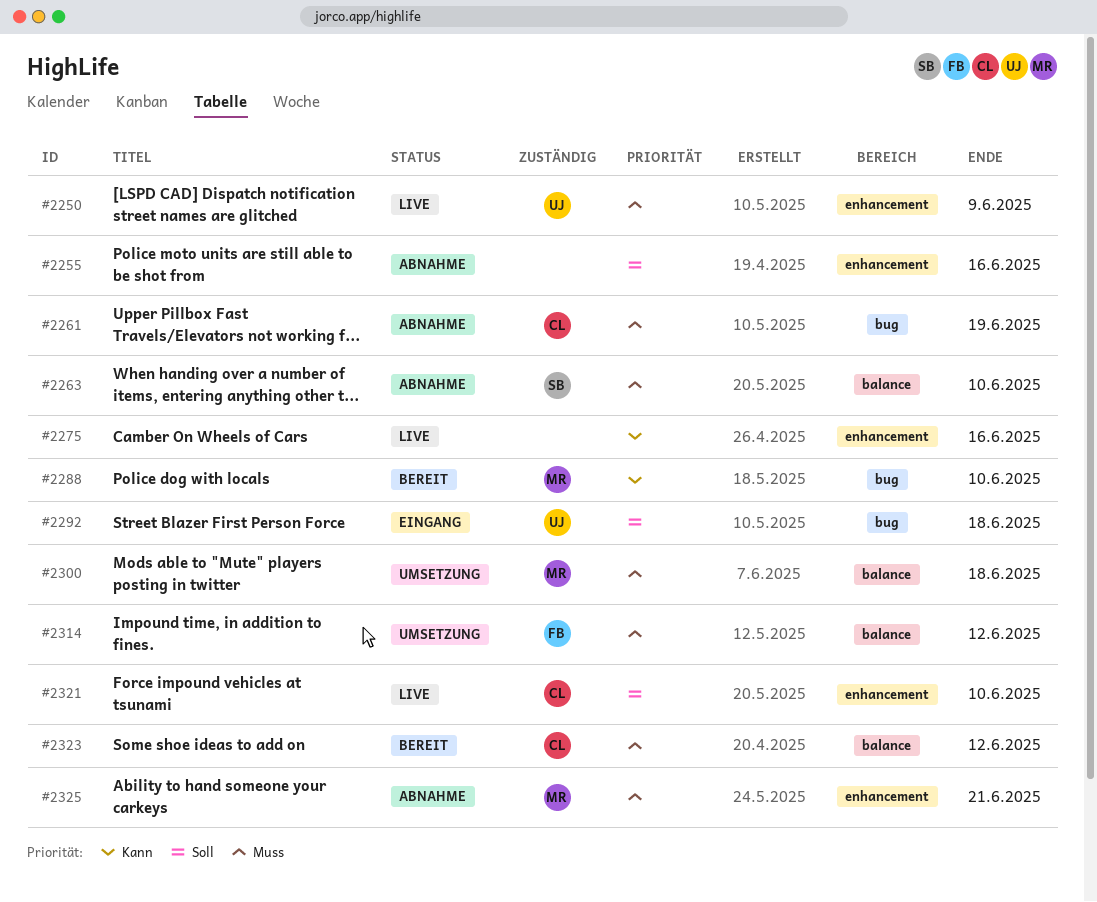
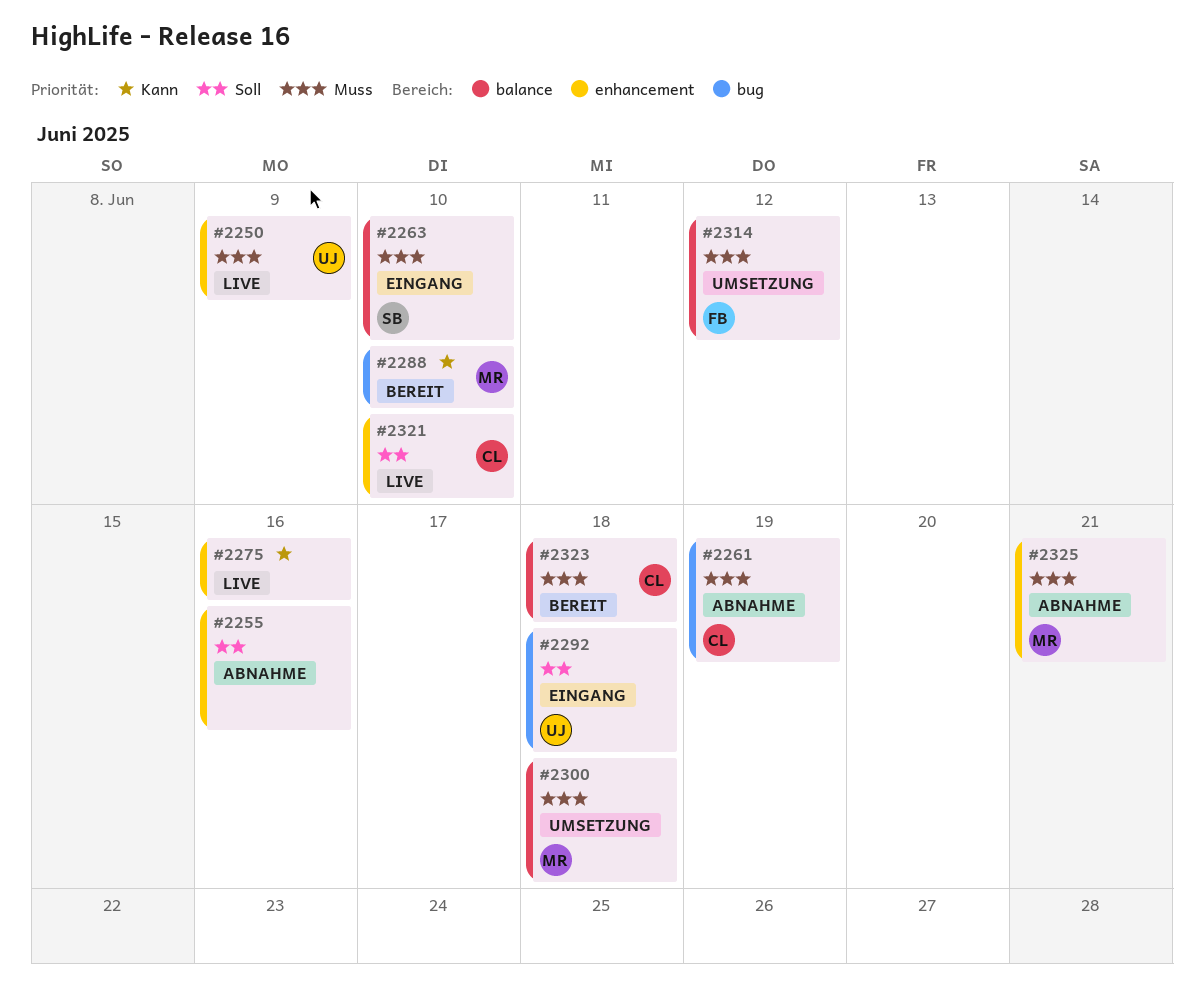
#2263, status: Abnahme -> Eingang
#2323, due: Jun 12 -> Jun 18

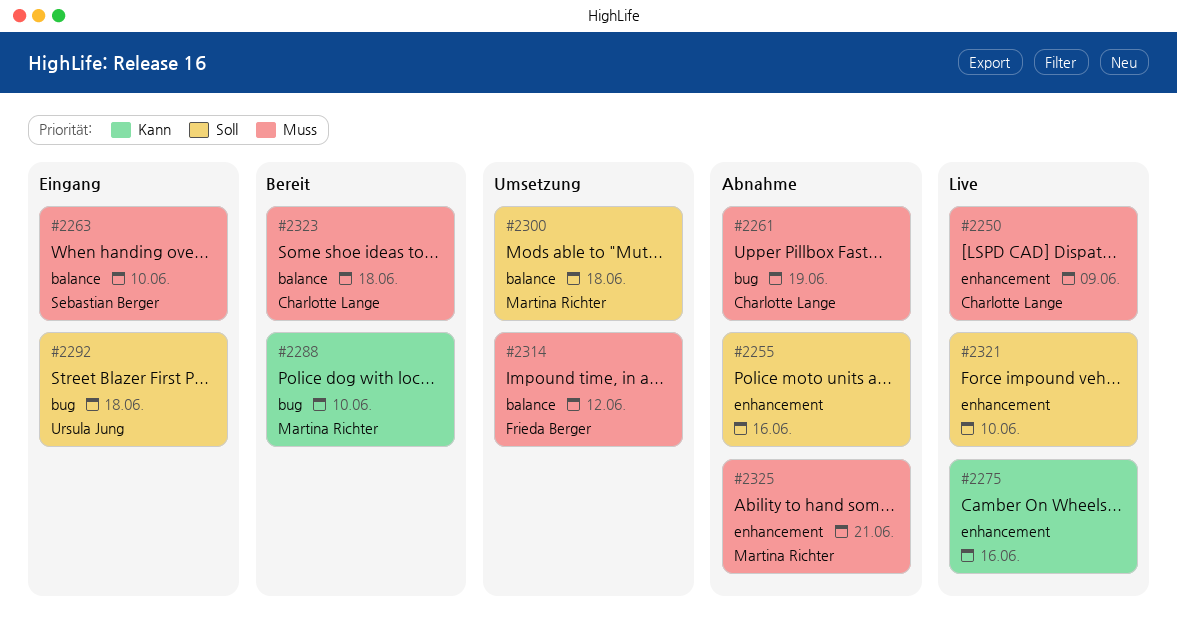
#2250, owner: Ursula Jung -> Charlotte Lange
#2300, priority: Muss -> Soll
#2321, owner: Charlotte Lange -> none

